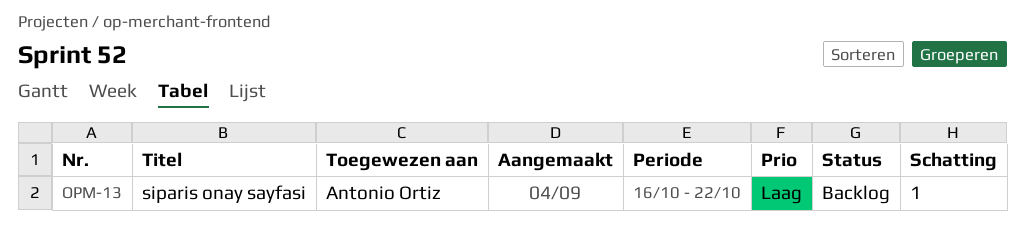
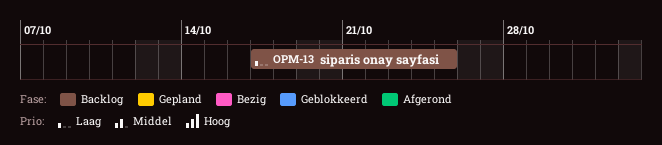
OPM-13, start: Oct 16 -> Oct 17
OPM-13, due: Oct 22 -> Oct 25

